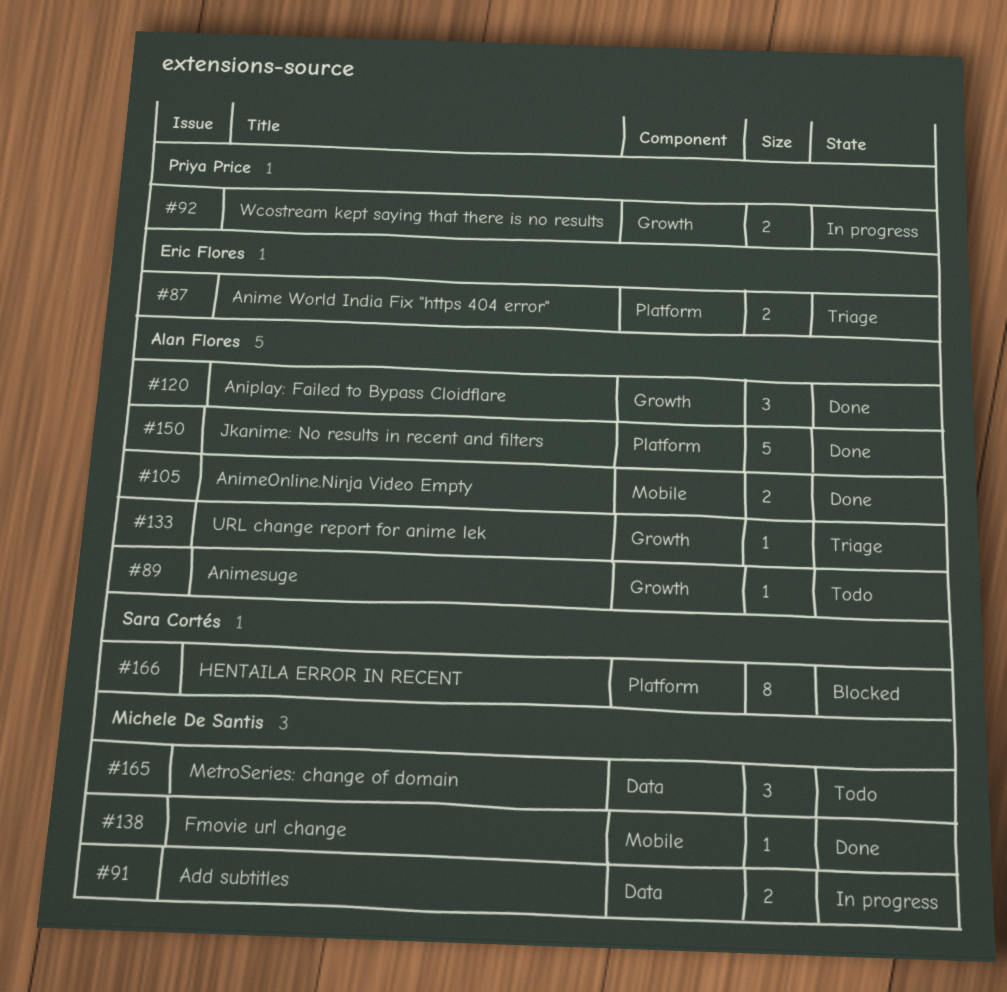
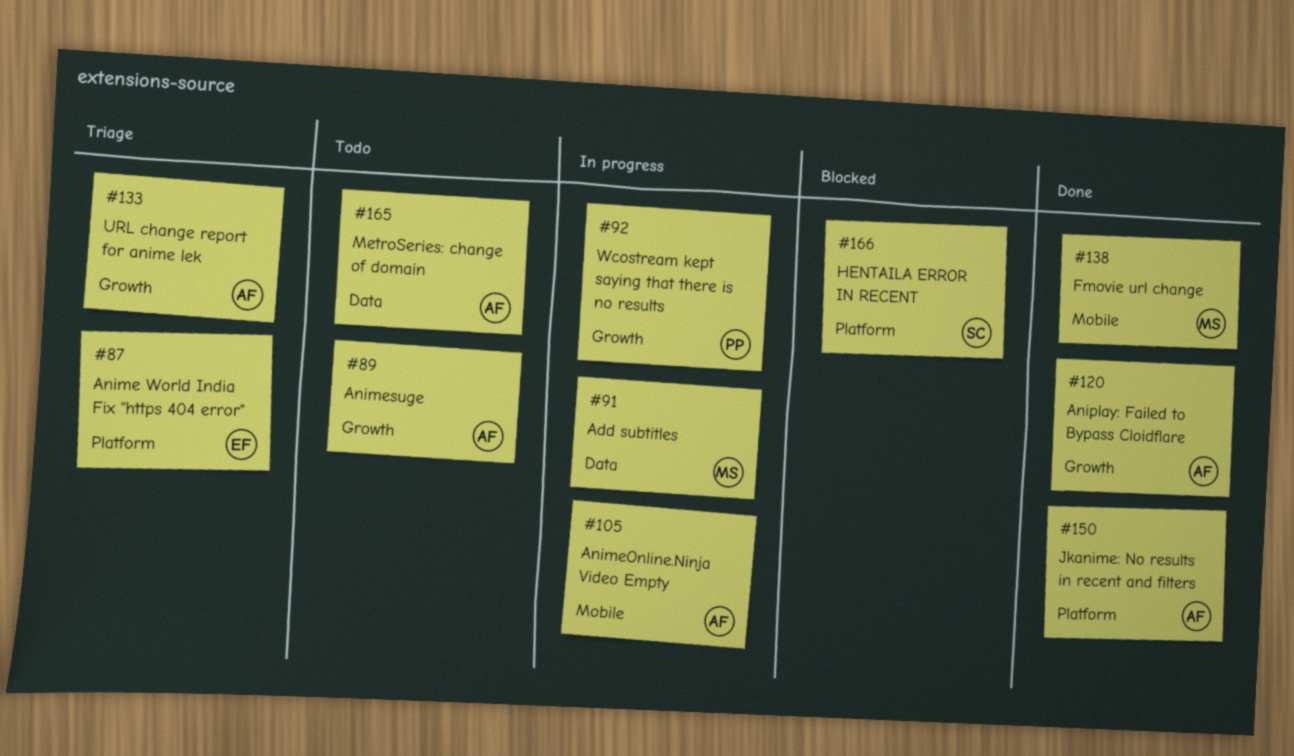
#105, status: Done -> In progress
#165, owner: Michele De Santis -> Alan Flores

